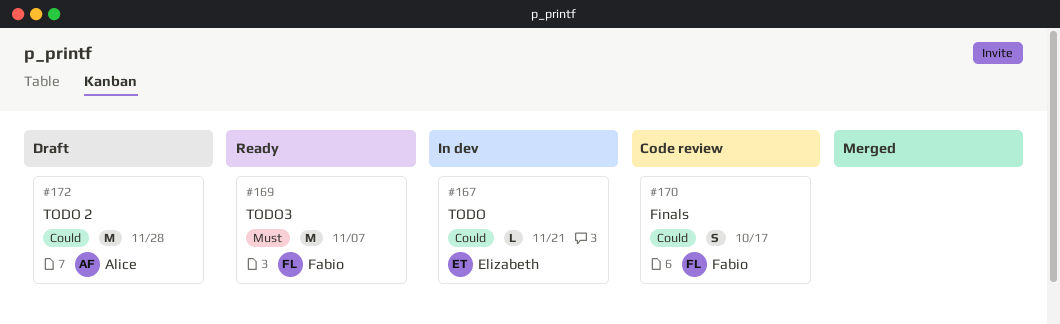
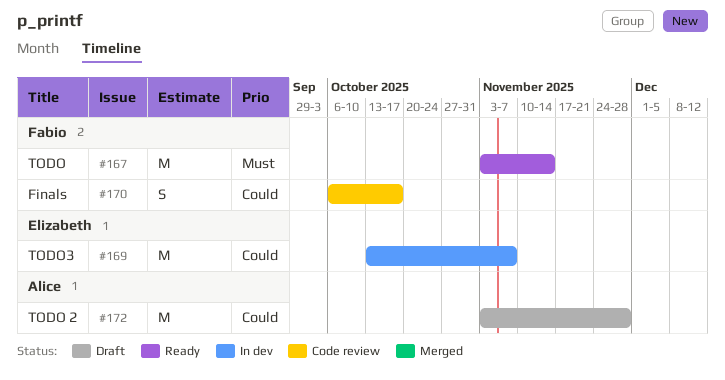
#167, status: In dev -> Ready
#167, owner: Elizabeth -> Fabio
#167, priority: Could -> Must
#167, estimate: L -> M
#167, due: Nov 21 -> Nov 14
#169, status: Ready -> In dev
#169, owner: Fabio -> Elizabeth
#169, priority: Must -> Could

